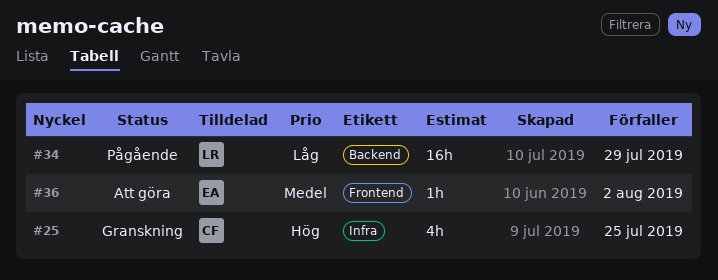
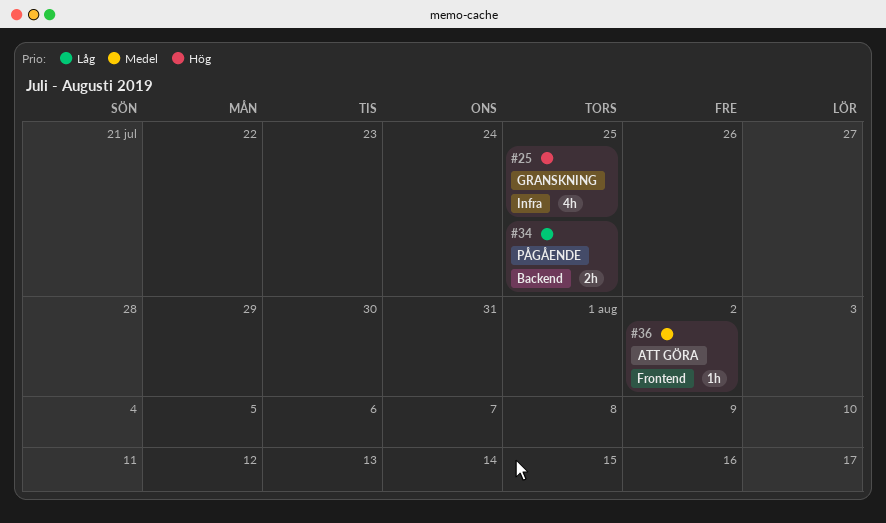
#34, estimate: 16h -> 2h
#34, due: Jul 29 -> Jul 25

